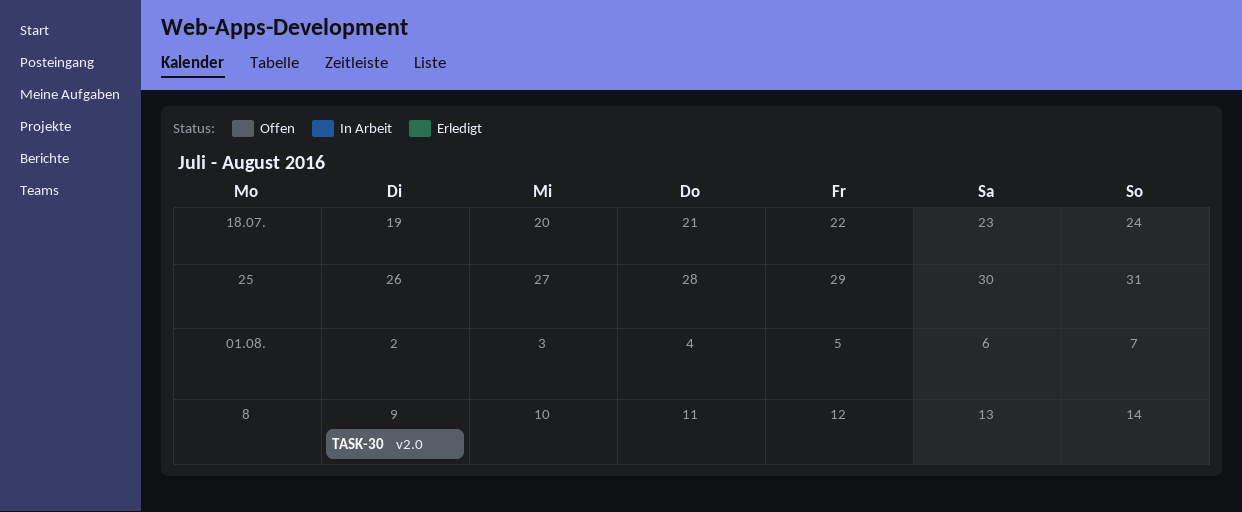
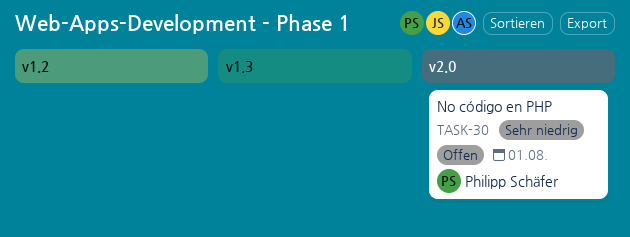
TASK-30, due: Aug 9 -> Aug 1

